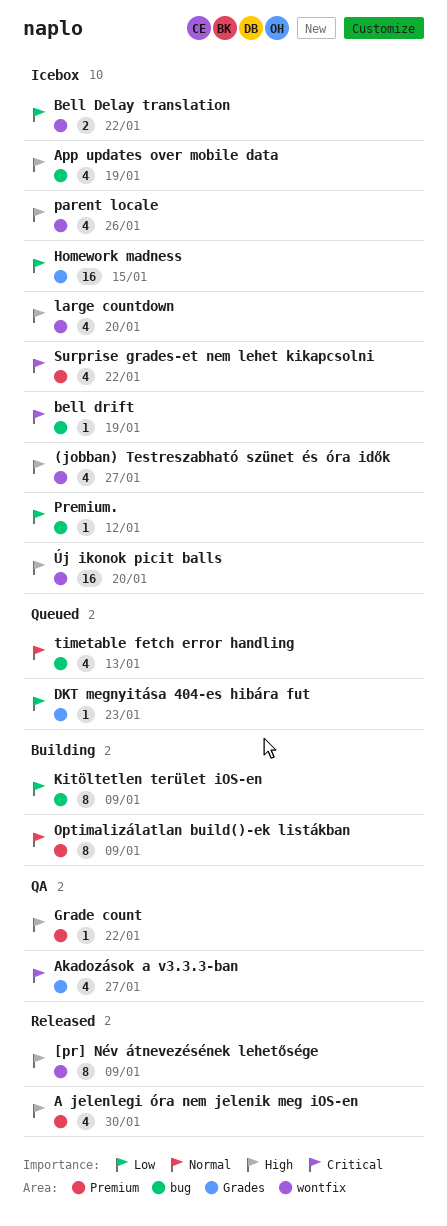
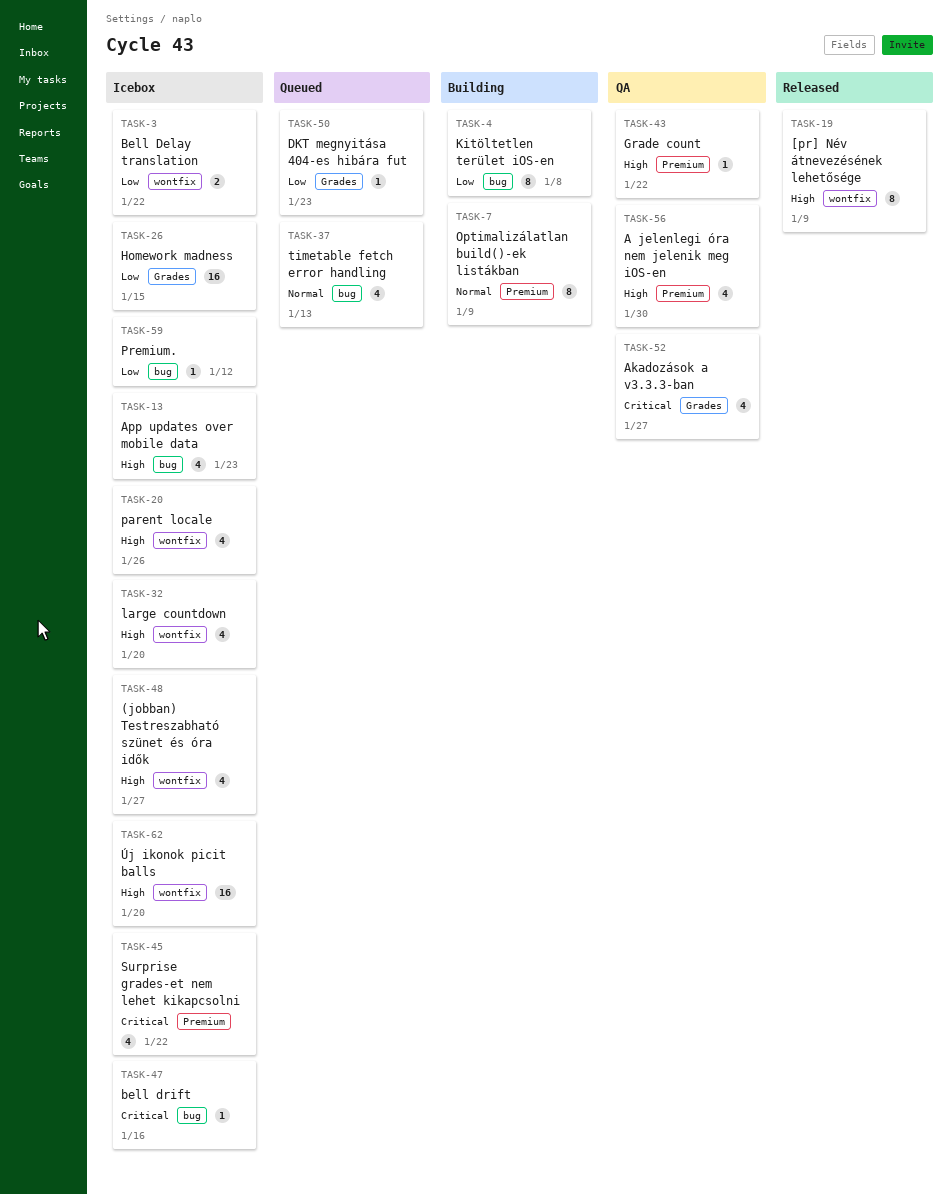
A jelenlegi óra nem jelenik meg iOS-en, status: Released -> QA
App updates over mobile data, due: Jan 19 -> Jan 23
bell drift, due: Jan 19 -> Jan 16
Kitöltetlen terület iOS-en, due: Jan 9 -> Jan 8

